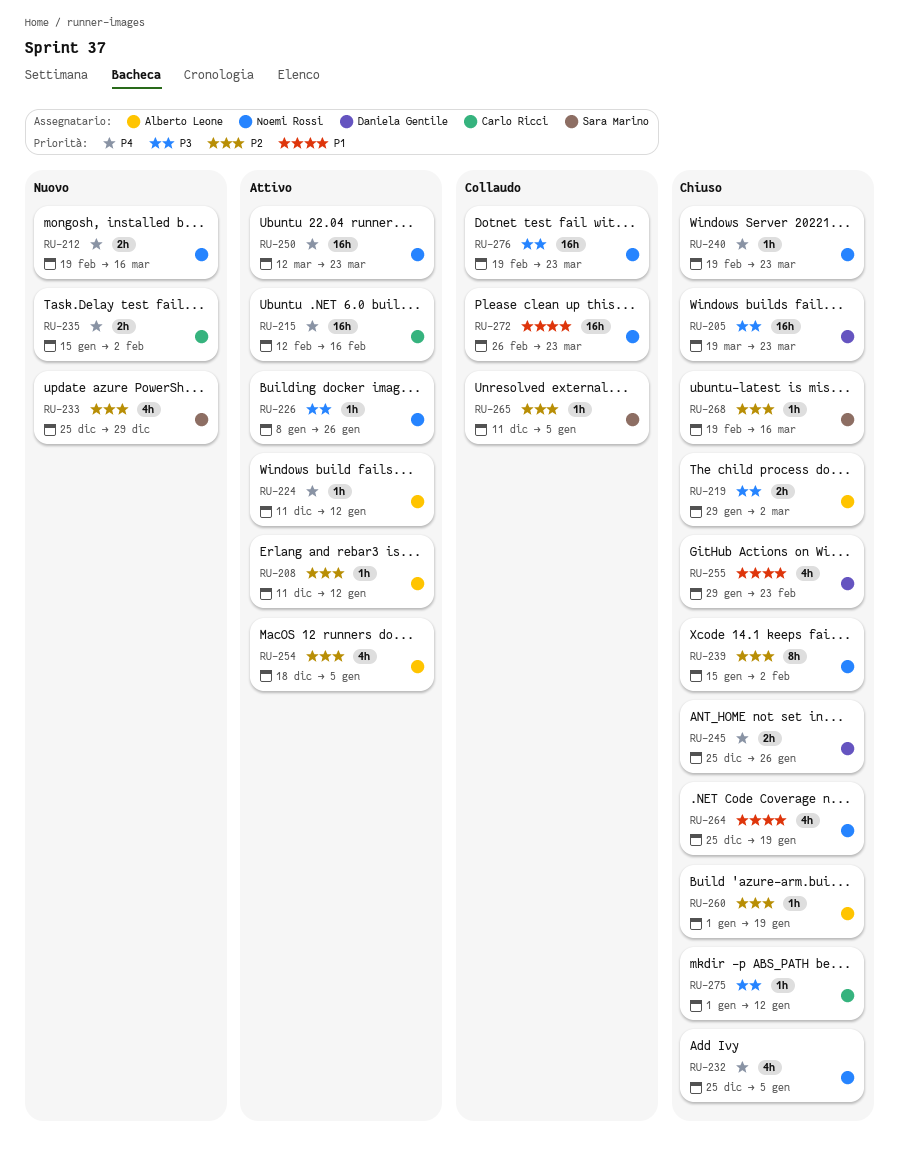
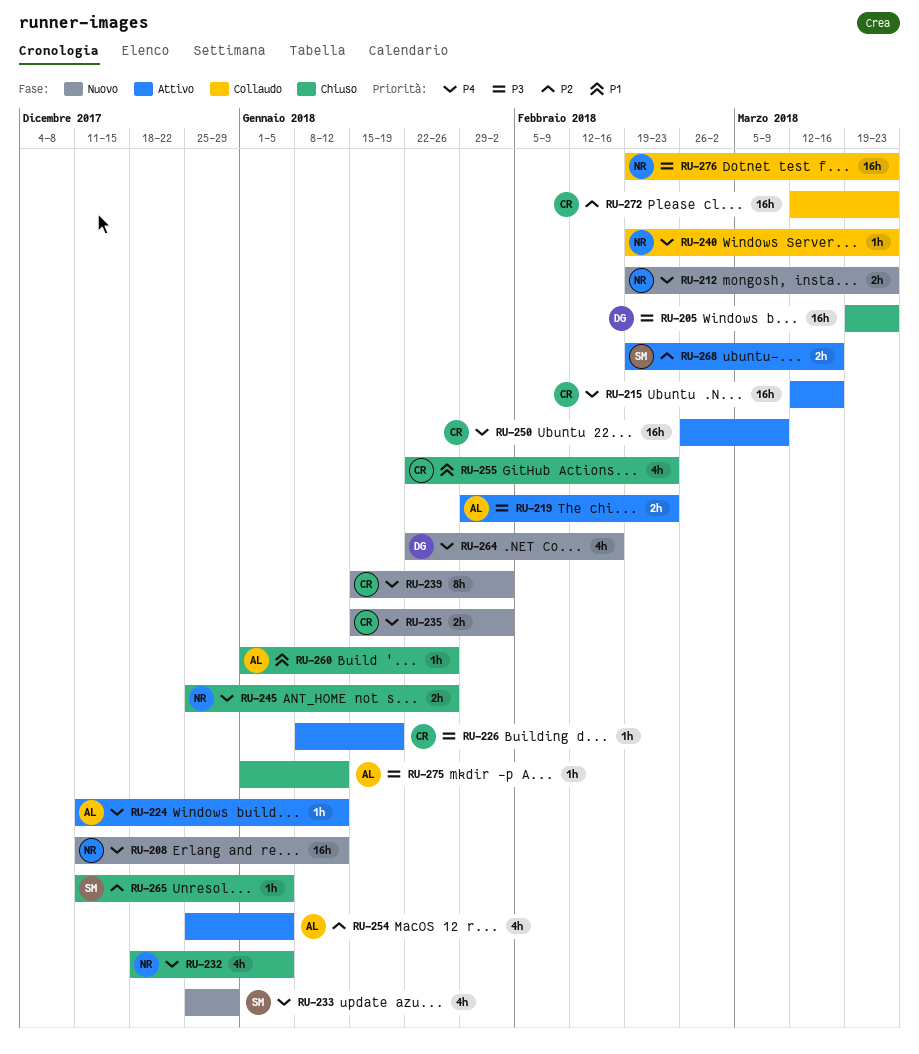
RU-208, status: Attivo -> Nuovo
RU-208, owner: Alberto Leone -> Noemi Rossi
RU-208, priority: P2 -> P4
RU-208, estimate: 1h -> 16h
RU-212, due: Mar 16 -> Mar 23
RU-215, start: Feb 12 -> Mar 12
RU-215, due: Feb 16 -> Mar 16
RU-219, status: Chiuso -> Attivo
RU-219, due: Mar 2 -> Feb 23
RU-226, owner: Noemi Rossi -> Carlo Ricci
RU-226, due: Jan 26 -> Jan 19
RU-232, start: Dec 25 -> Dec 18
RU-233, priority: P2 -> P4
RU-239, status: Chiuso -> Nuovo
RU-239, owner: Noemi Rossi -> Carlo Ricci
RU-239, priority: P2 -> P4
RU-240, status: Chiuso -> Collaudo
RU-245, owner: Daniela Gentile -> Noemi Rossi
RU-250, owner: Noemi Rossi -> Carlo Ricci
RU-250, start: Mar 12 -> Feb 26
RU-250, due: Mar 23 -> Mar 9
RU-254, start: Dec 18 -> Dec 25
RU-255, owner: Daniela Gentile -> Carlo Ricci
RU-255, start: Jan 29 -> Jan 22
RU-260, priority: P2 -> P1
RU-260, due: Jan 19 -> Jan 26
RU-264, status: Chiuso -> Nuovo
RU-264, owner: Noemi Rossi -> Daniela Gentile
RU-264, priority: P1 -> P4
RU-264, start: Dec 25 -> Jan 22
RU-264, due: Jan 19 -> Feb 16
RU-265, status: Collaudo -> Chiuso
RU-268, status: Chiuso -> Attivo
RU-268, estimate: 1h -> 2h
RU-272, owner: Noemi Rossi -> Carlo Ricci
RU-272, priority: P1 -> P2
RU-272, start: Feb 26 -> Mar 12
RU-275, owner: Carlo Ricci -> Alberto Leone

